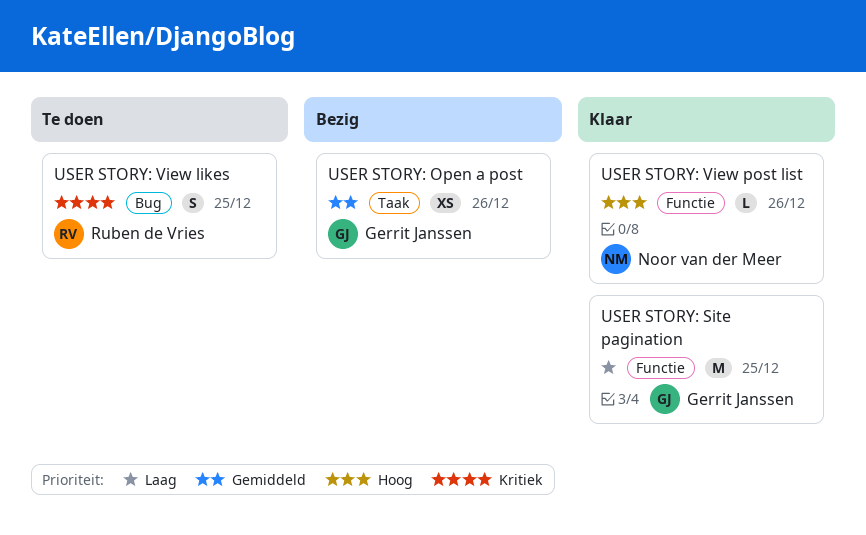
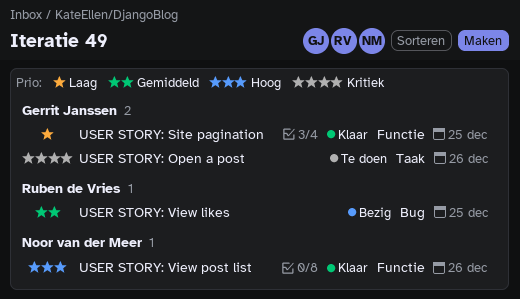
USER STORY: Open a post, status: Bezig -> Te doen
USER STORY: Open a post, priority: Gemiddeld -> Kritiek
USER STORY: View likes, status: Te doen -> Bezig
USER STORY: View likes, priority: Kritiek -> Gemiddeld

